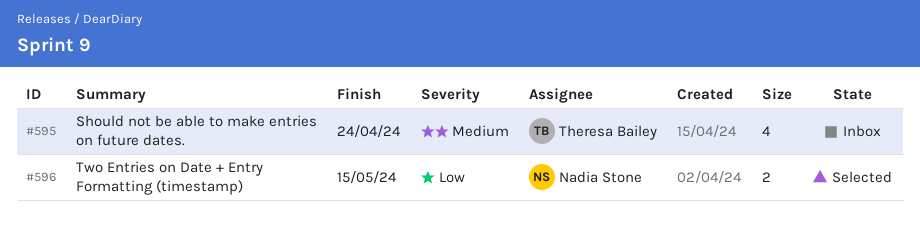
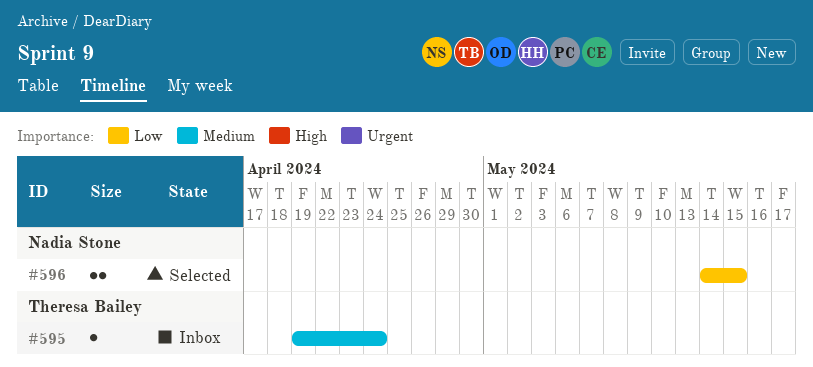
#595, estimate: 4 -> 1

